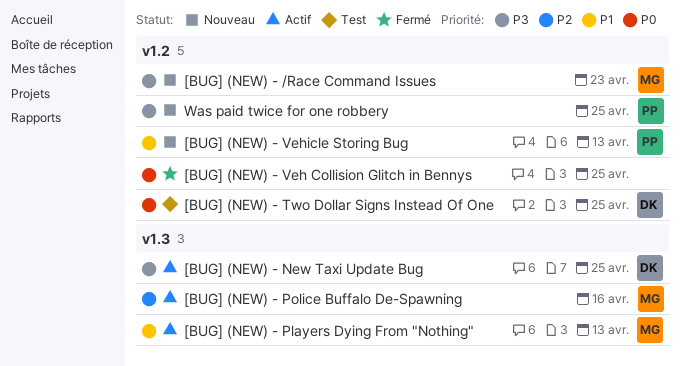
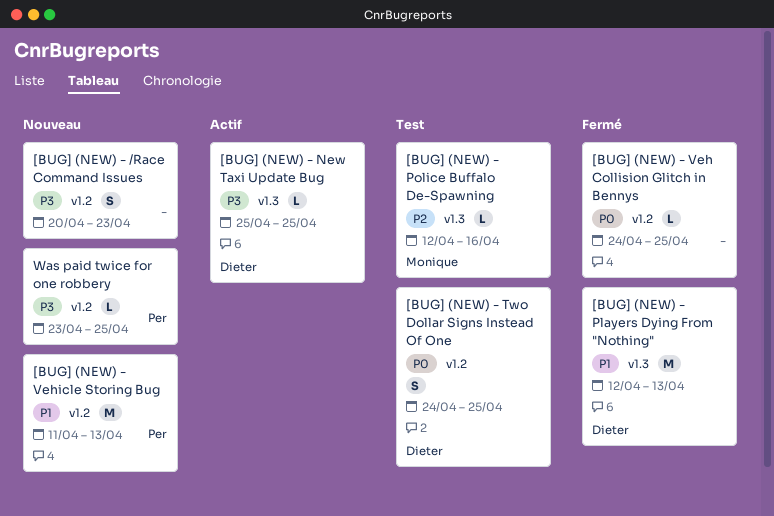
[BUG] (NEW) - /Race Command Issues, owner: Monique -> none
[BUG] (NEW) - Players Dying From "Nothing", status: Actif -> Fermé
[BUG] (NEW) - Players Dying From "Nothing", owner: Monique -> Dieter
[BUG] (NEW) - Police Buffalo De-Spawning, status: Actif -> Test

